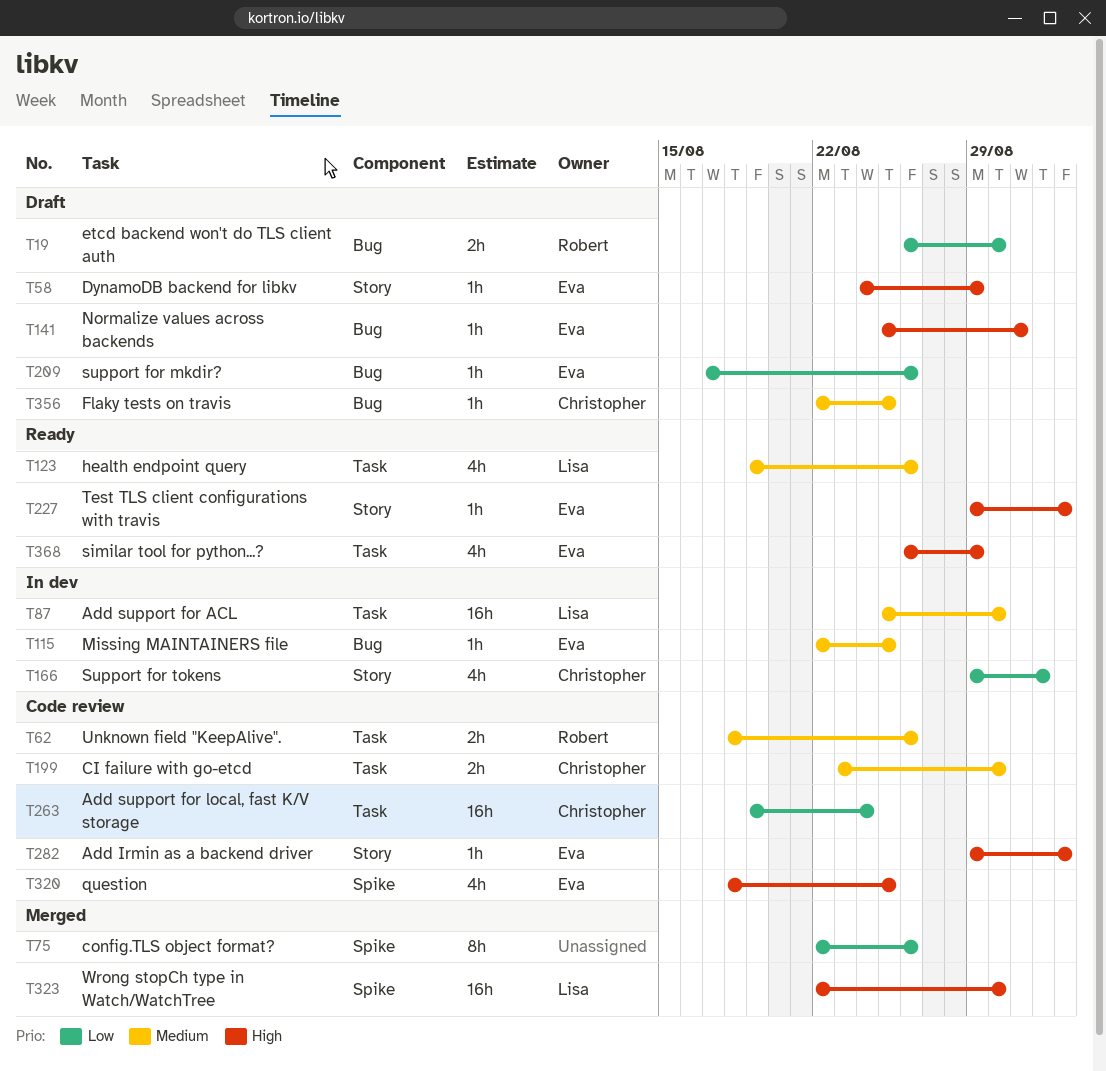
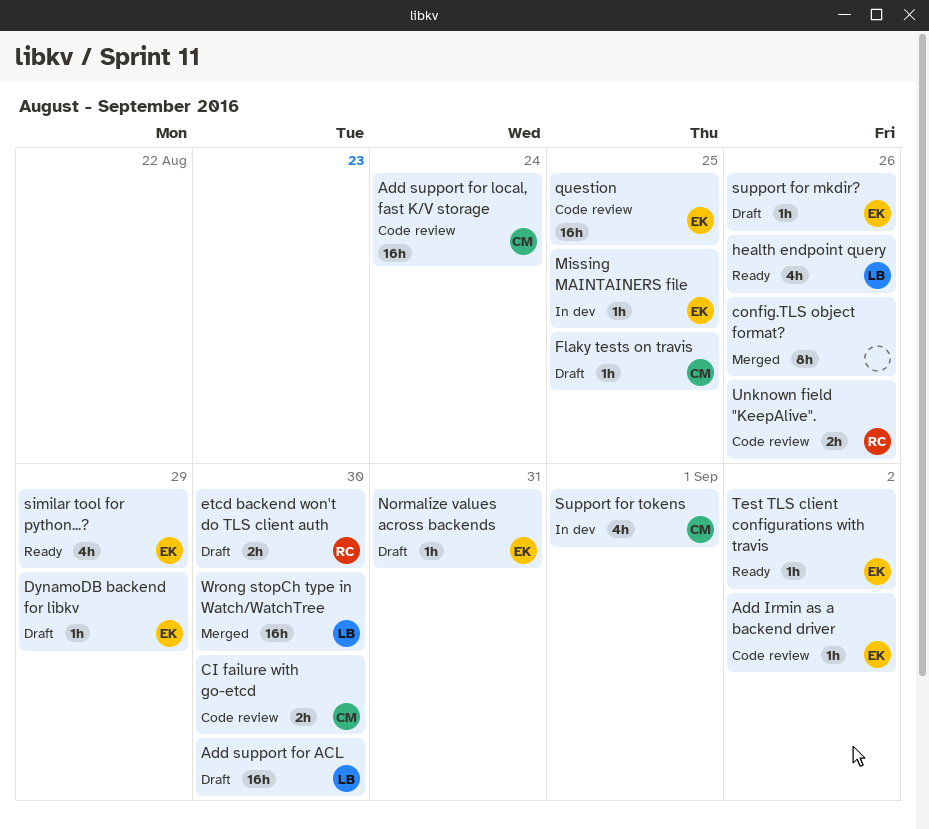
Add support for ACL, status: In dev -> Draft
question, estimate: 4h -> 16h

